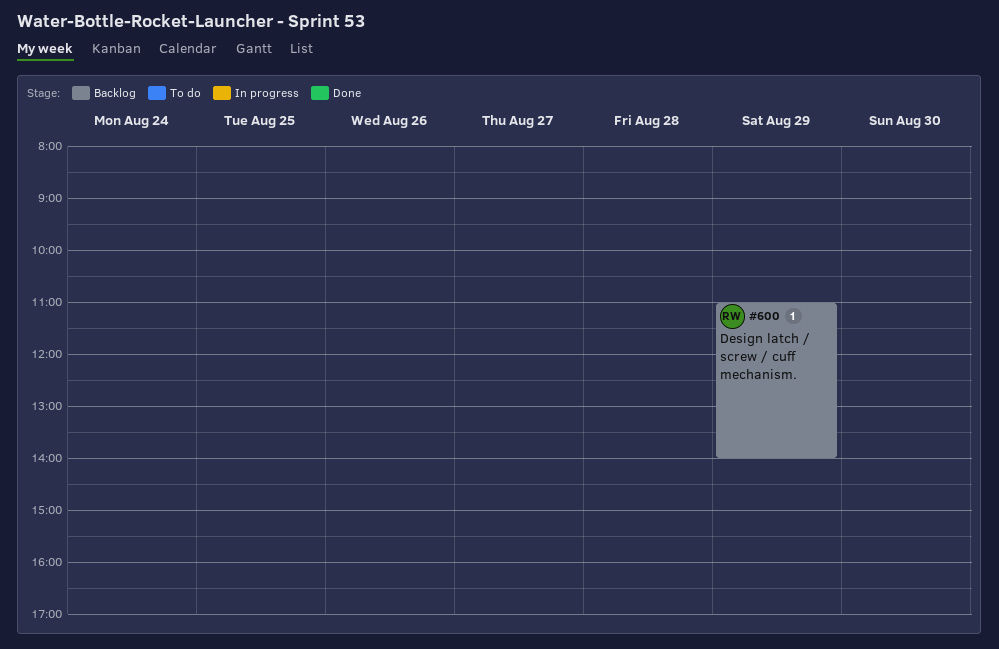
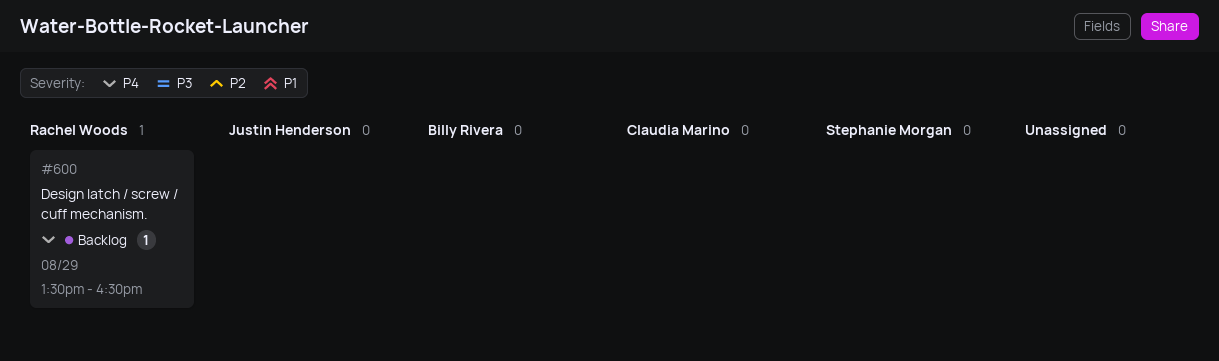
#600, begins: 11:00 -> 13:30
#600, ends: 14:00 -> 16:30

